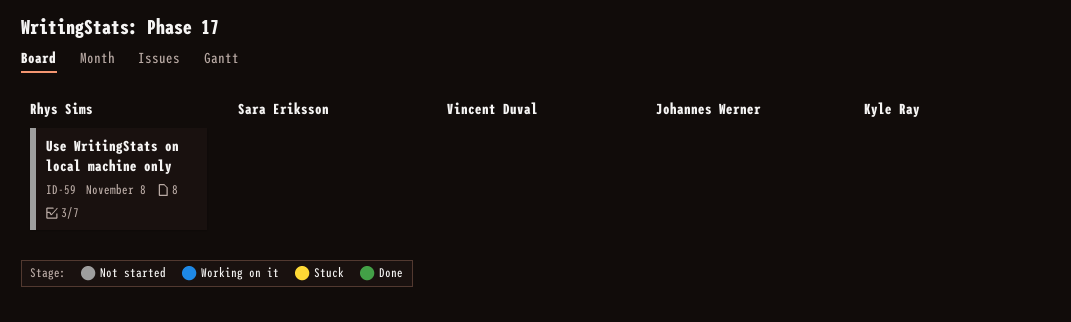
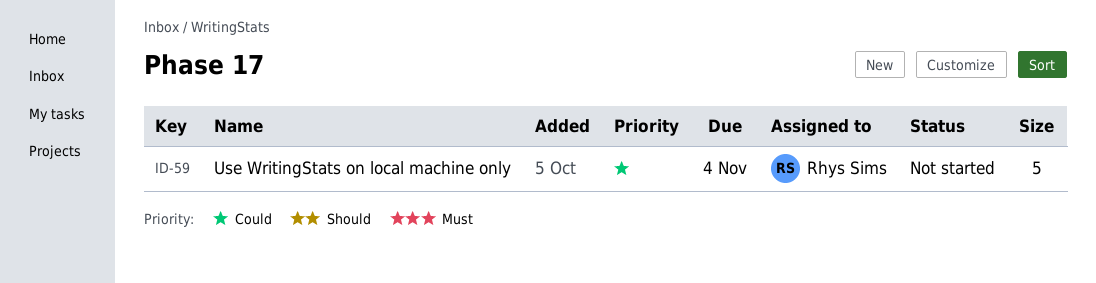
ID-59, due: Nov 8 -> Nov 4

